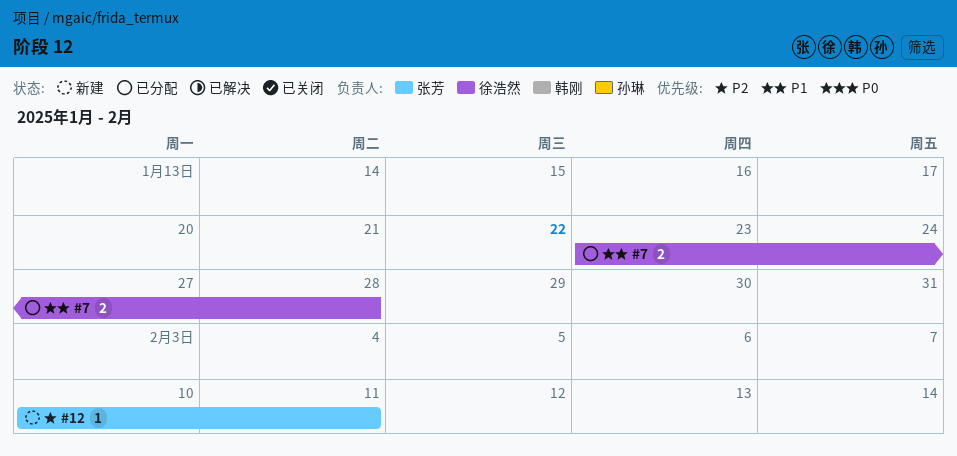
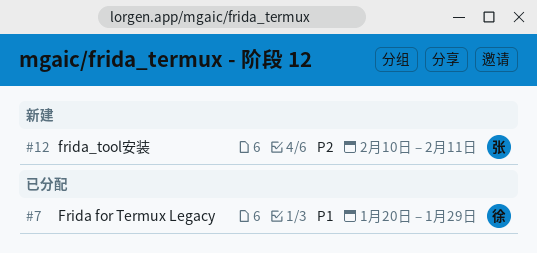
#7, start: Jan 23 -> Jan 20
#7, due: Jan 28 -> Jan 29

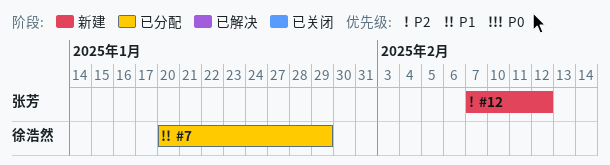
#12, start: Feb 10 -> Feb 7
#12, due: Feb 11 -> Feb 12

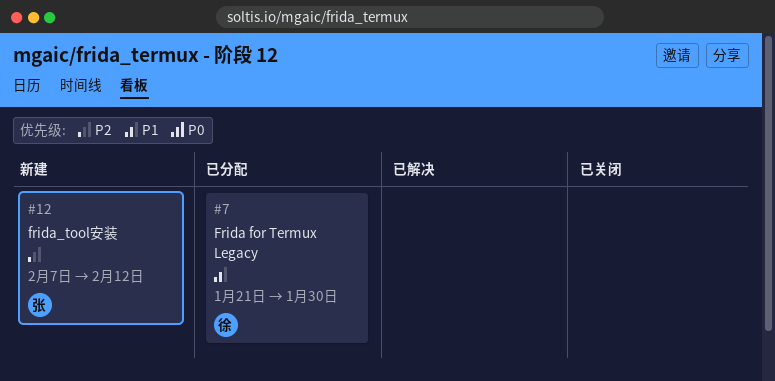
#7, start: Jan 20 -> Jan 21
#7, due: Jan 29 -> Jan 30

